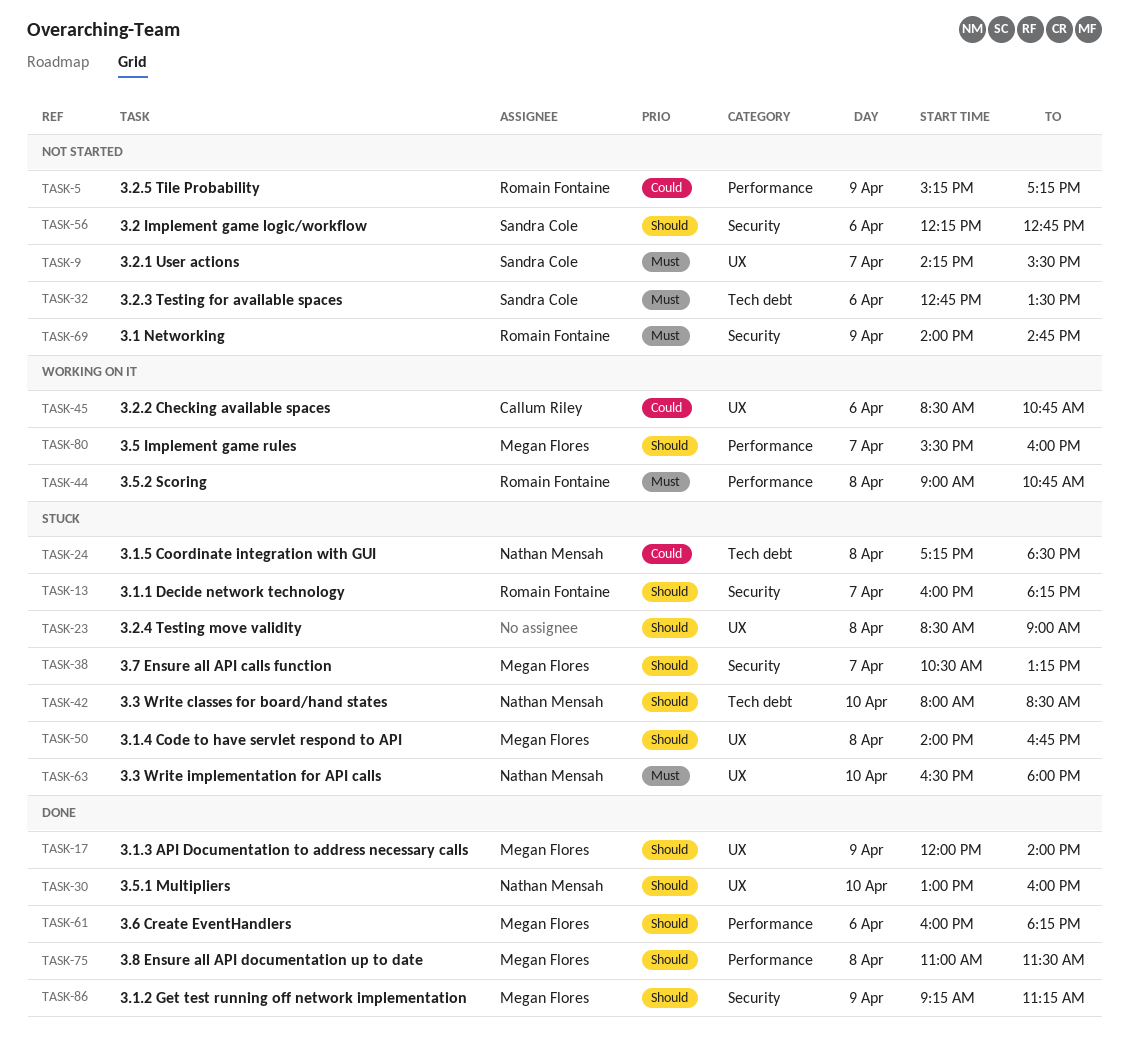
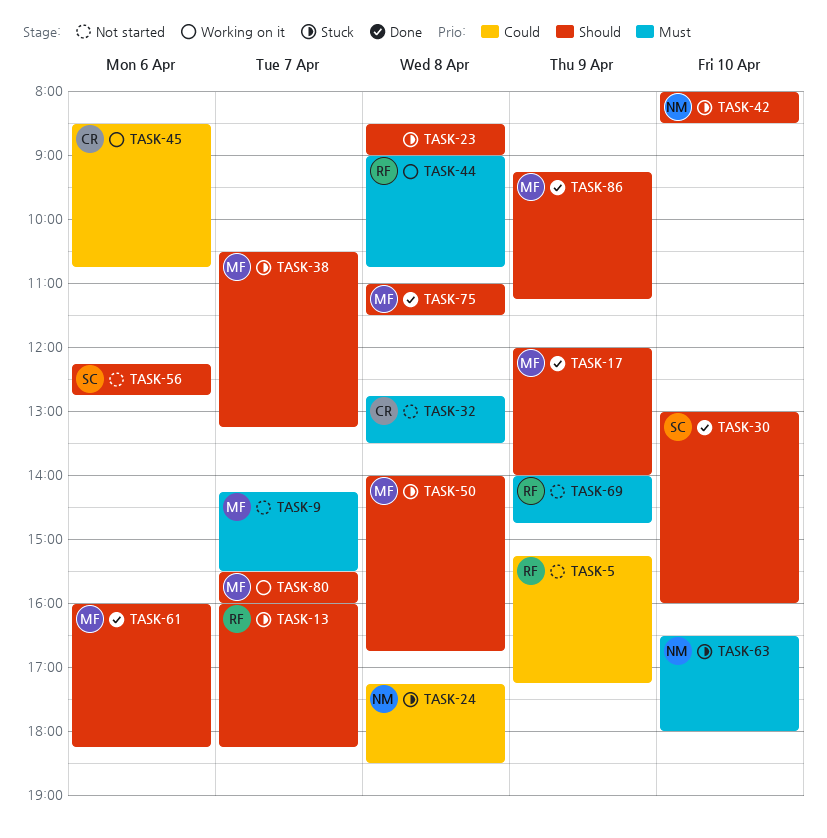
TASK-9, owner: Sandra Cole -> Megan Flores
TASK-30, owner: Nathan Mensah -> Sandra Cole
TASK-32, owner: Sandra Cole -> Callum Riley
TASK-32, day: Apr 6 -> Apr 8

